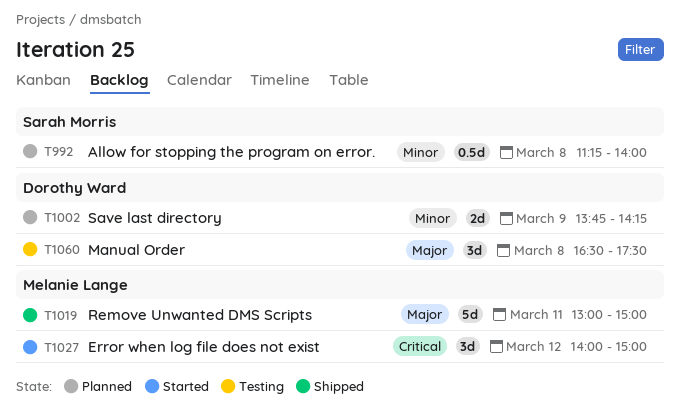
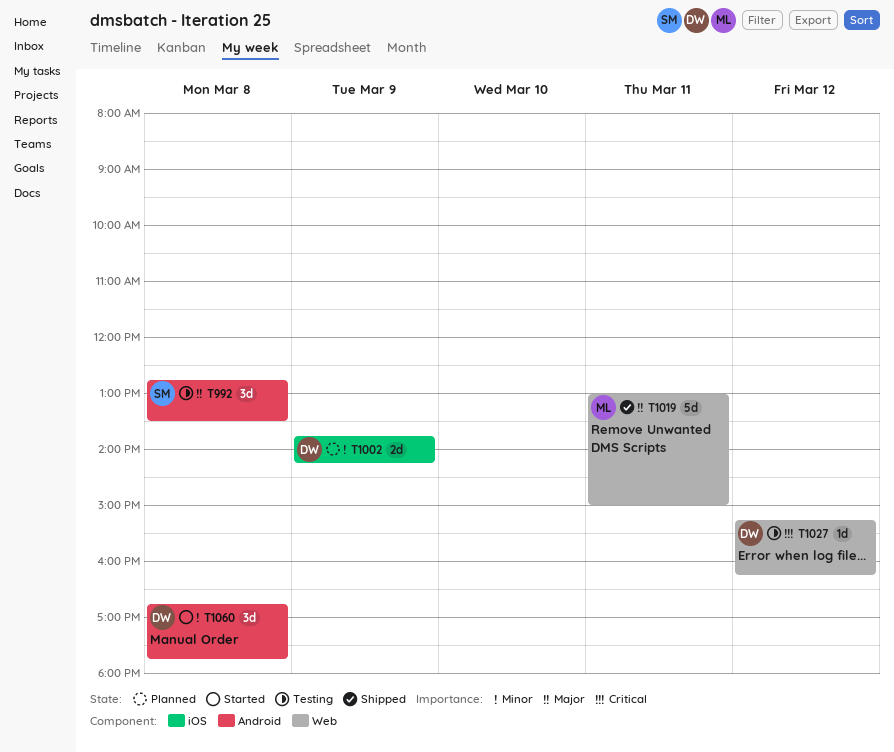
T992, status: Planned -> Testing
T992, priority: Minor -> Major
T992, estimate: 0.5d -> 3d
T992, begins: 11:15 -> 12:45
T992, ends: 14:00 -> 13:30
T1027, status: Started -> Testing
T1027, owner: Melanie Lange -> Dorothy Ward
T1027, estimate: 3d -> 1d
T1027, begins: 14:00 -> 15:15
T1027, ends: 15:00 -> 16:15
T1060, status: Testing -> Started
T1060, priority: Major -> Minor
T1060, begins: 16:30 -> 16:45
T1060, ends: 17:30 -> 17:45

